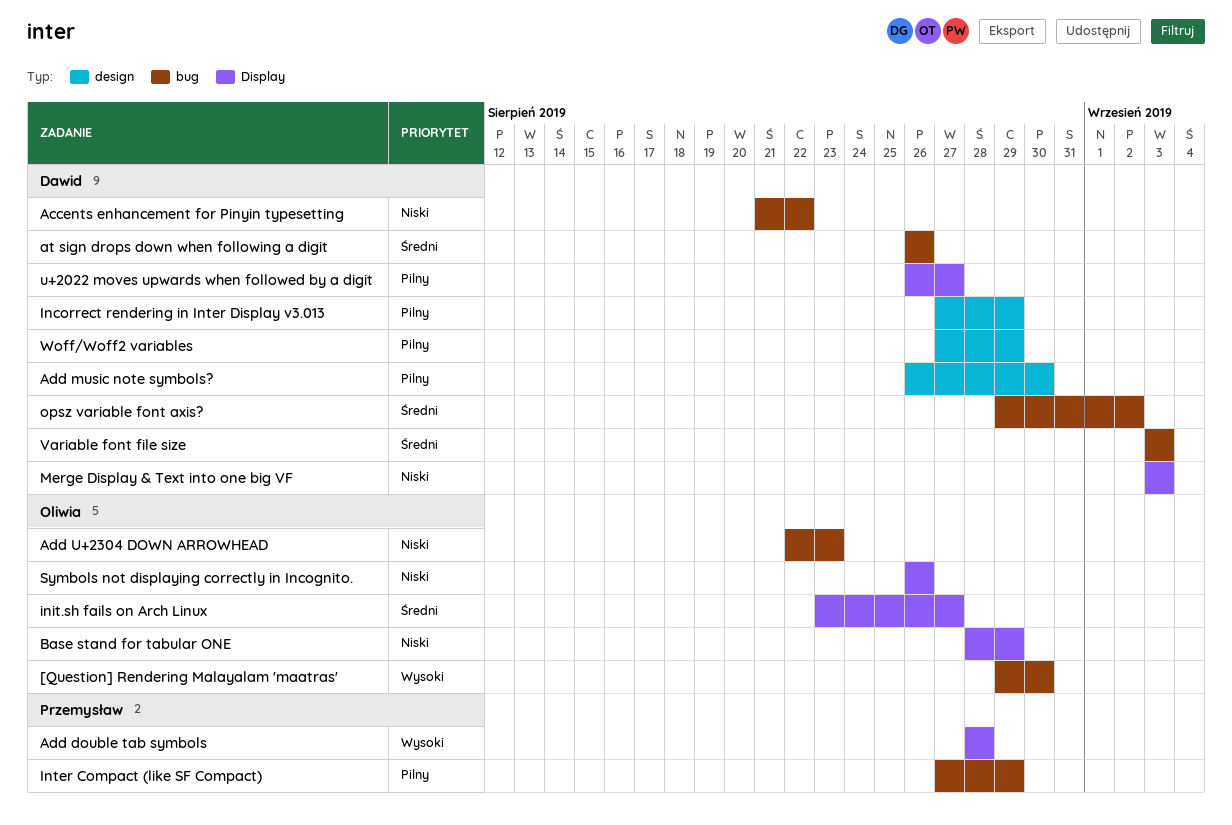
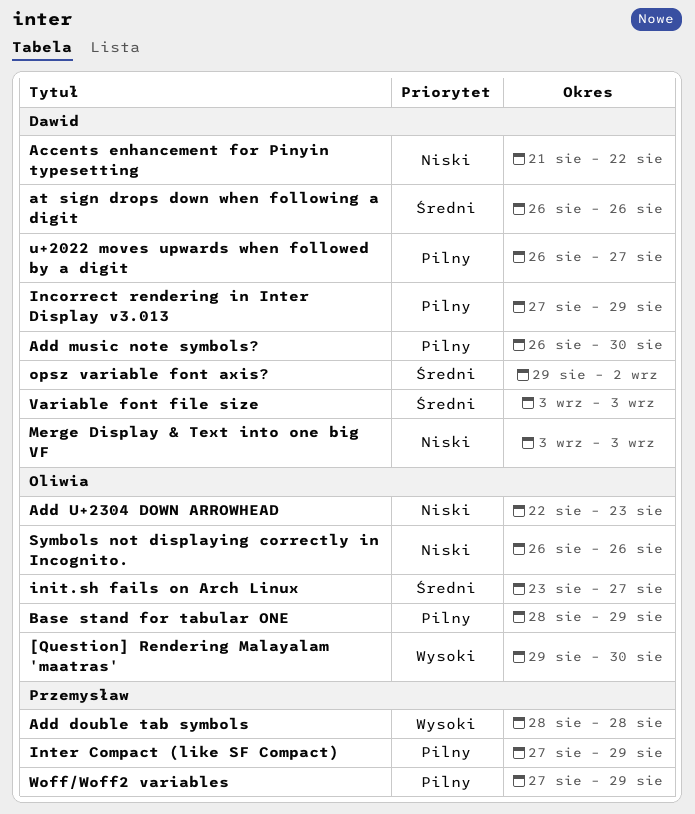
Base stand for tabular ONE, priority: Niski -> Pilny
Woff/Woff2 variables, owner: Dawid -> Przemysław

